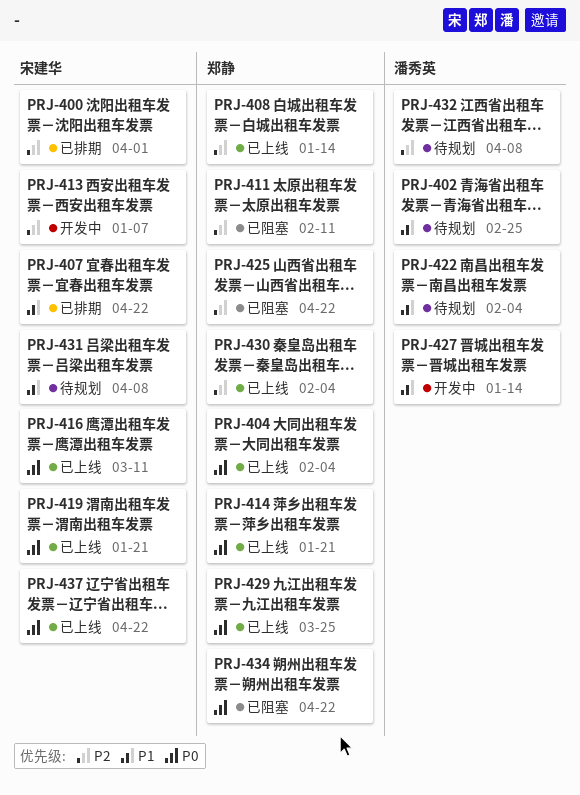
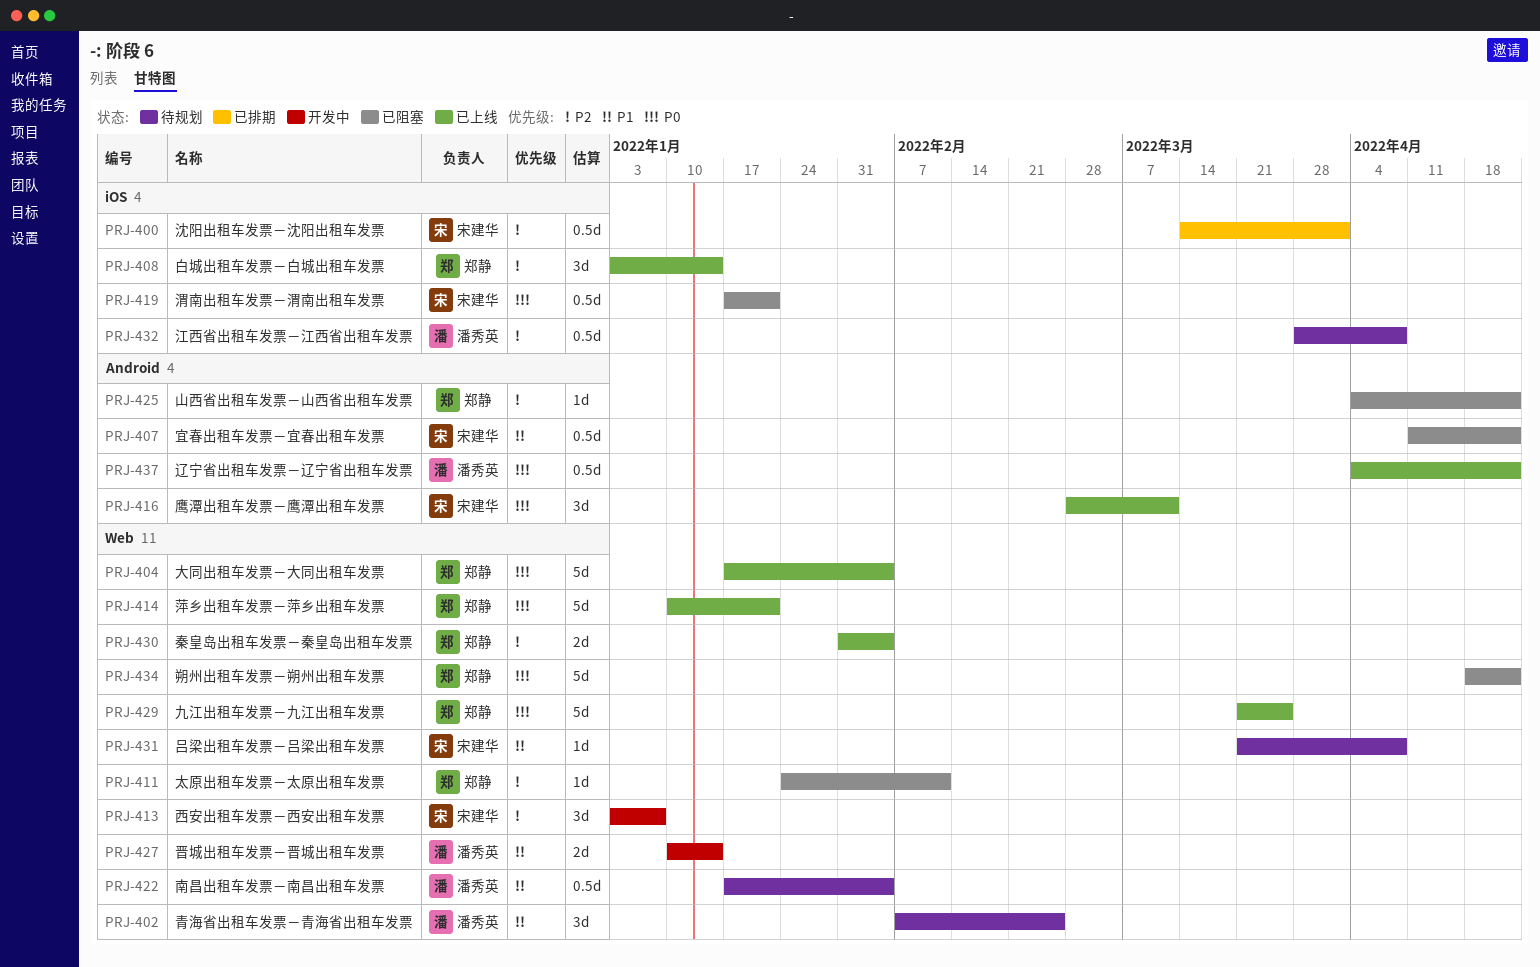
PRJ-407, status: 已排期 -> 已阻塞
PRJ-419, status: 已上线 -> 已阻塞
PRJ-437, owner: 宋建华 -> 潘秀英

